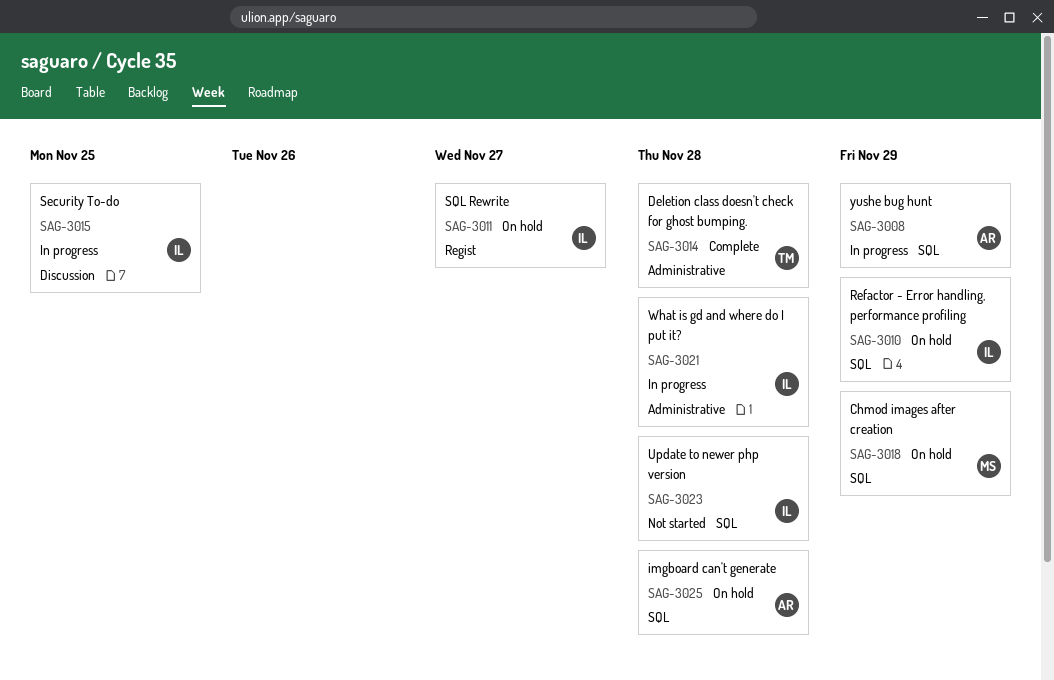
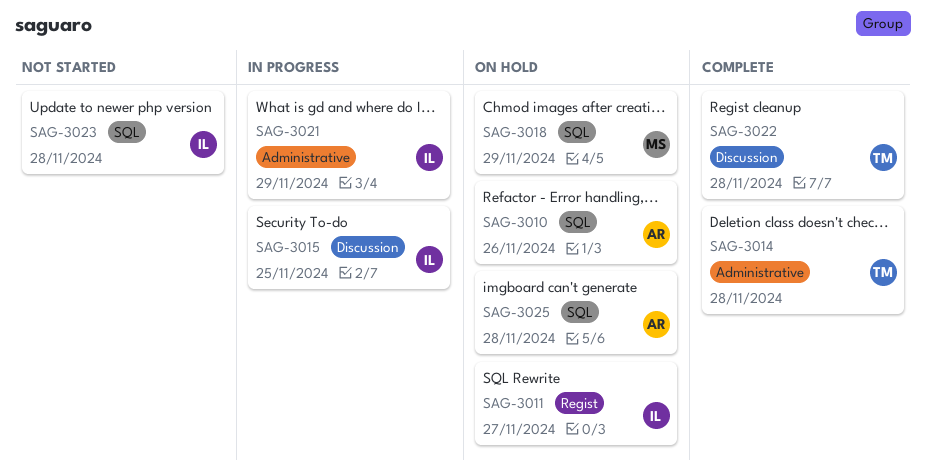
SAG-3008: present -> none
SAG-3010, owner: IL -> AR
SAG-3010, due: Nov 29 -> Nov 26
SAG-3021, due: Nov 28 -> Nov 29
SAG-3022: none -> present

